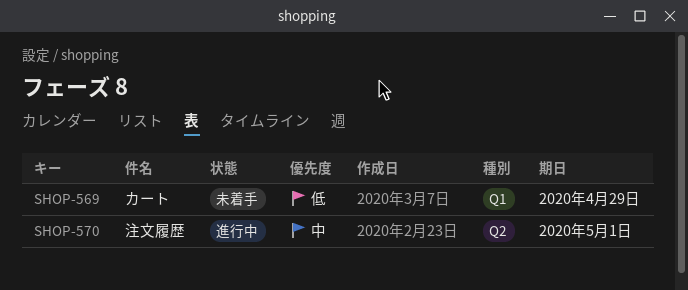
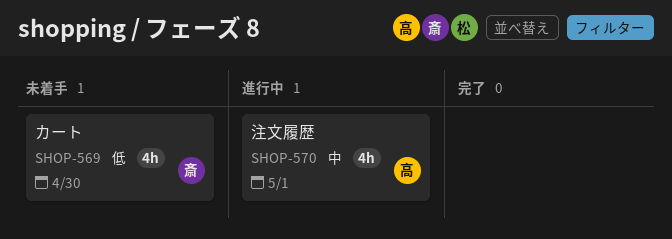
SHOP-569, due: Apr 29 -> Apr 30

